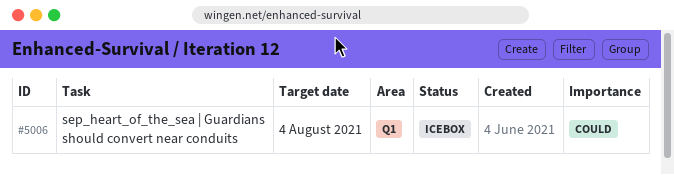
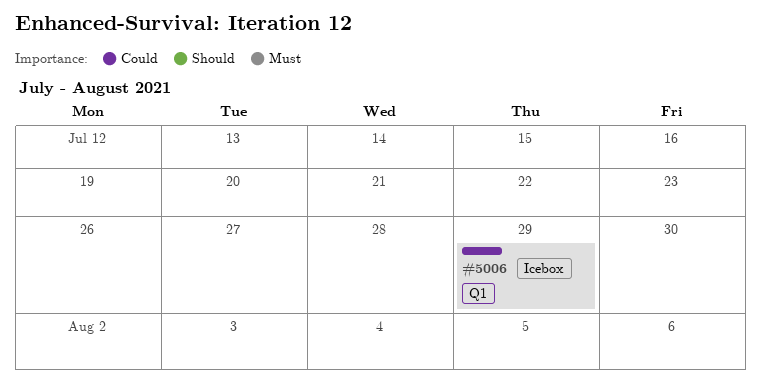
#5006, due: Aug 4 -> Jul 29

